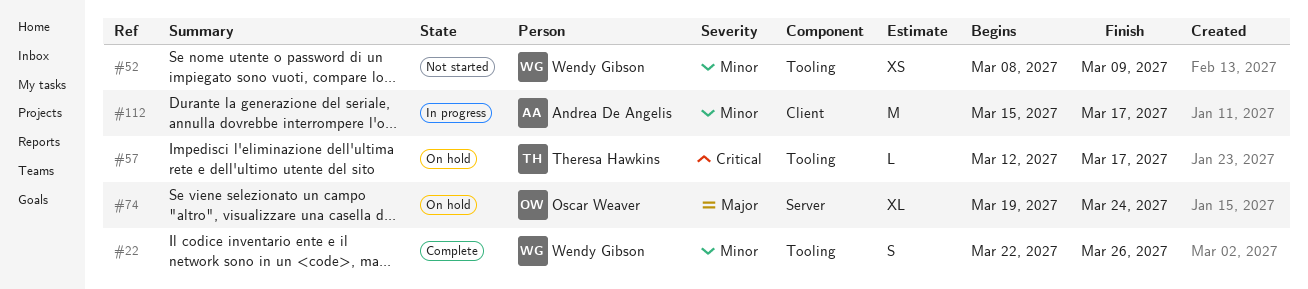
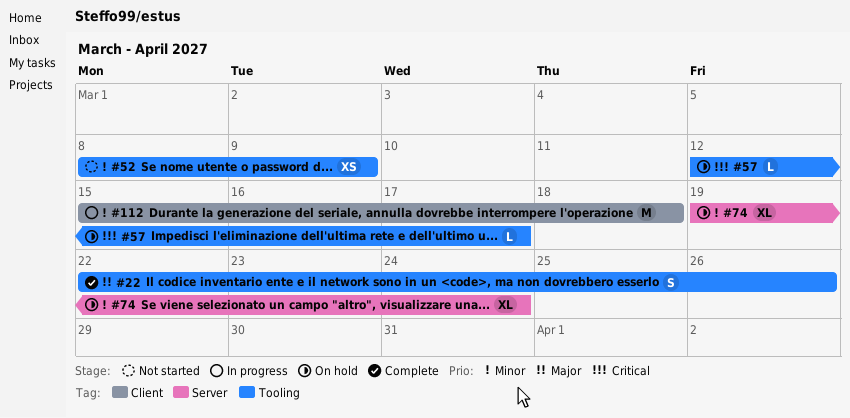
#22, priority: Minor -> Major
#74, priority: Major -> Minor
#112, due: Mar 17 -> Mar 18

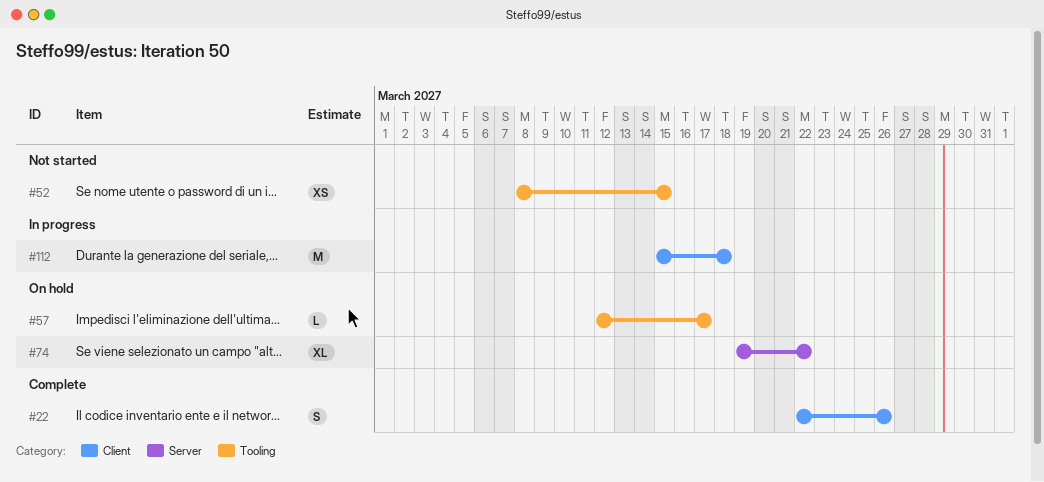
#22, label: Tooling -> Client
#52, due: Mar 9 -> Mar 15
#74, due: Mar 24 -> Mar 22

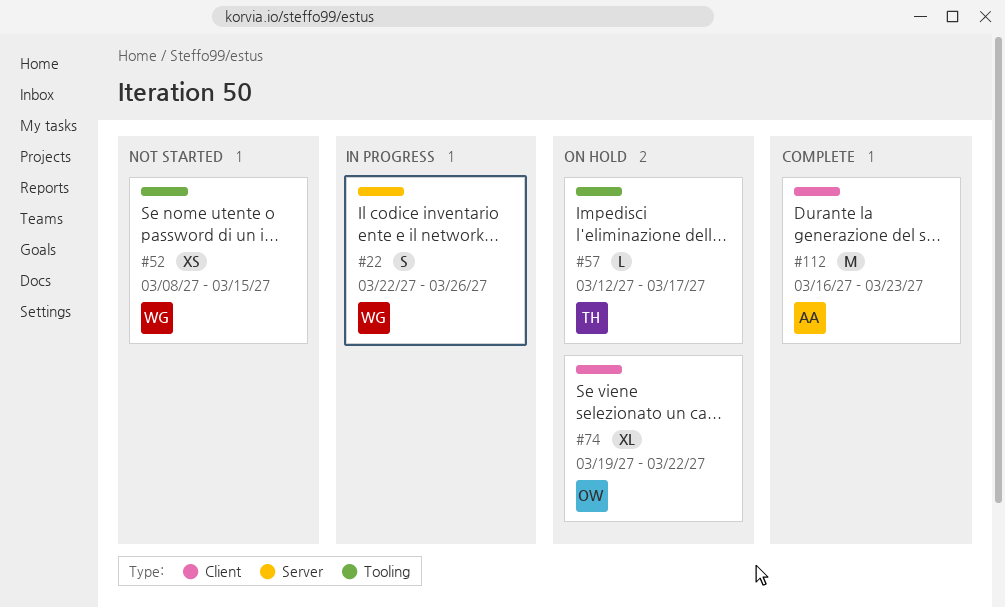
#22, status: Complete -> In progress
#22, label: Client -> Server
#74, label: Server -> Client
#112, status: In progress -> Complete
#112, start: Mar 15 -> Mar 16
#112, due: Mar 18 -> Mar 23

